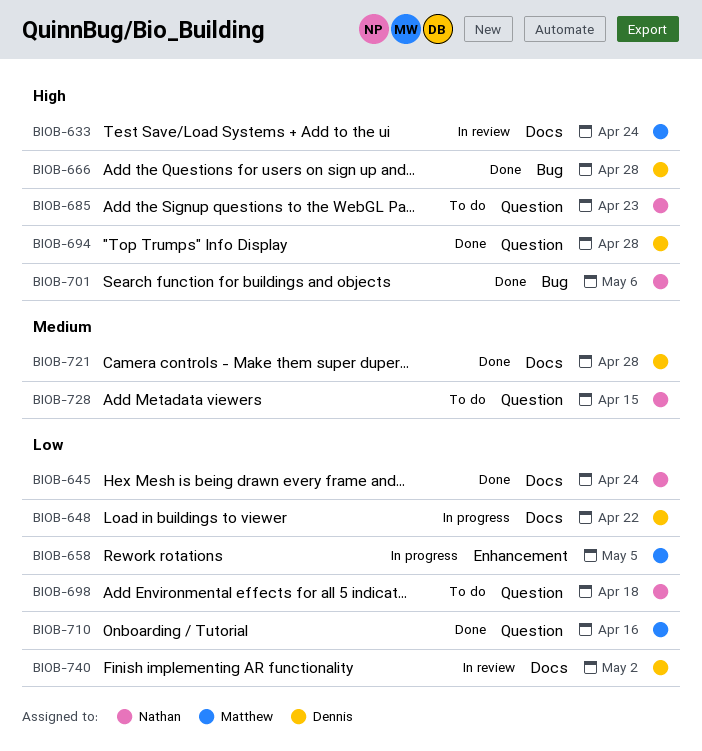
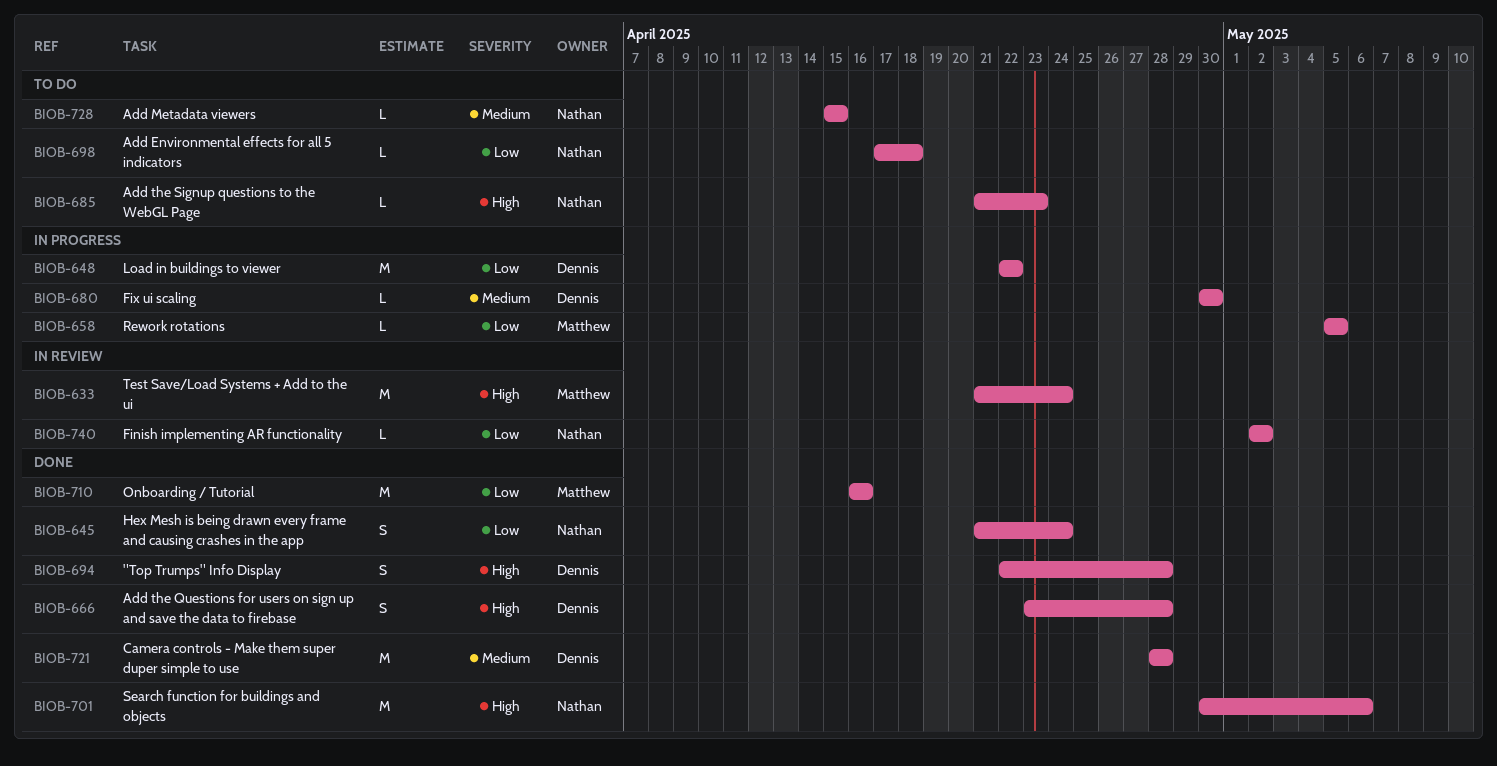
BIOB-680: none -> present
BIOB-740, owner: Dennis -> Nathan

